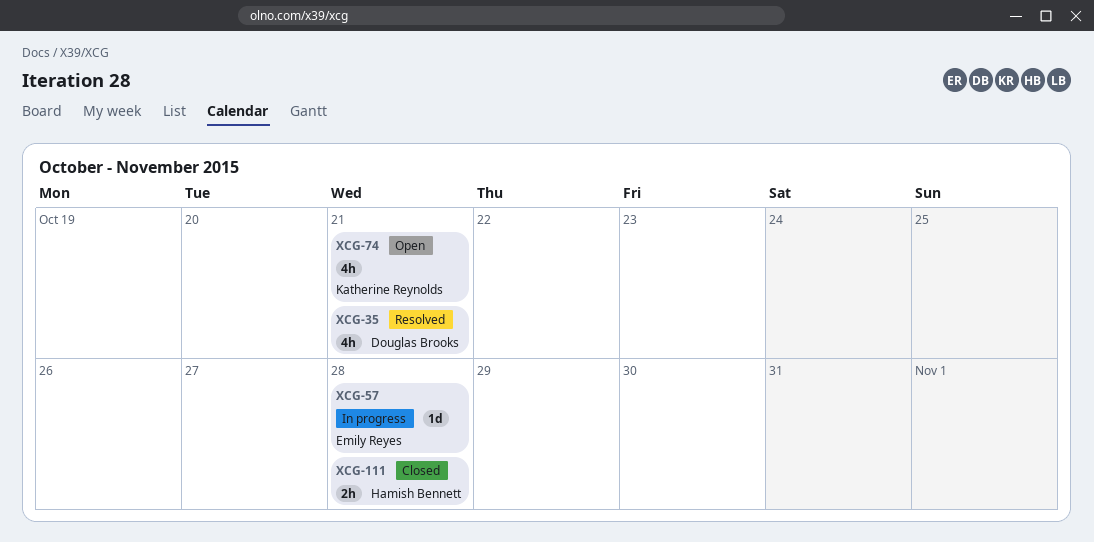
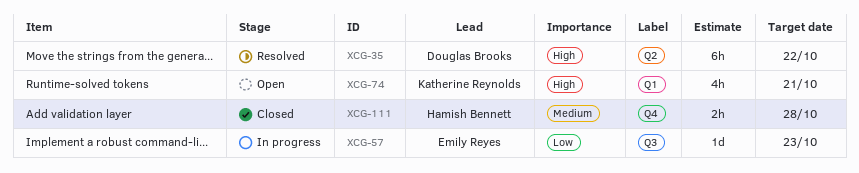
XCG-35, estimate: 4h -> 6h
XCG-35, due: Oct 21 -> Oct 22
XCG-57, due: Oct 28 -> Oct 23

